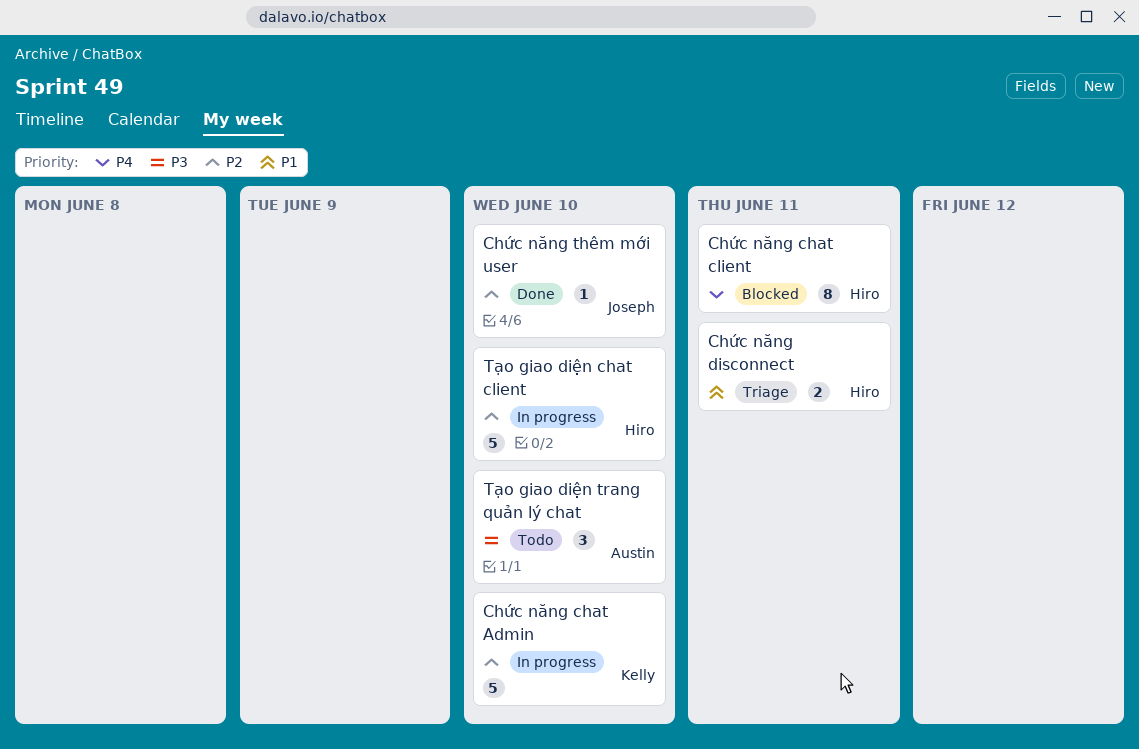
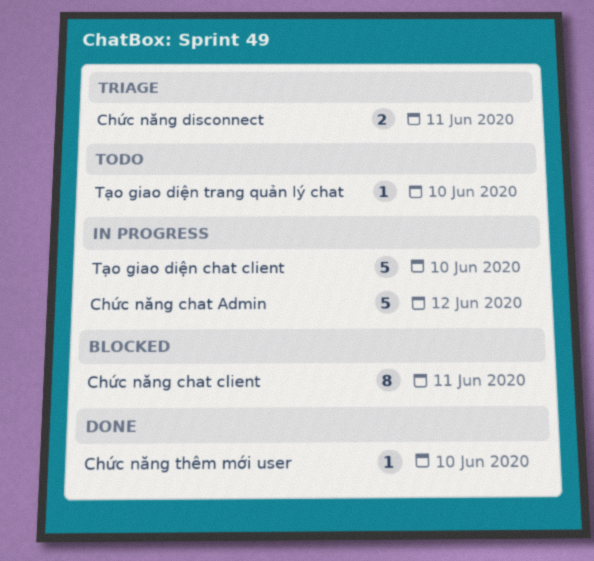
Chức năng chat Admin, due: Jun 10 -> Jun 12
Tạo giao diện trang quản lý chat, estimate: 3 -> 1

